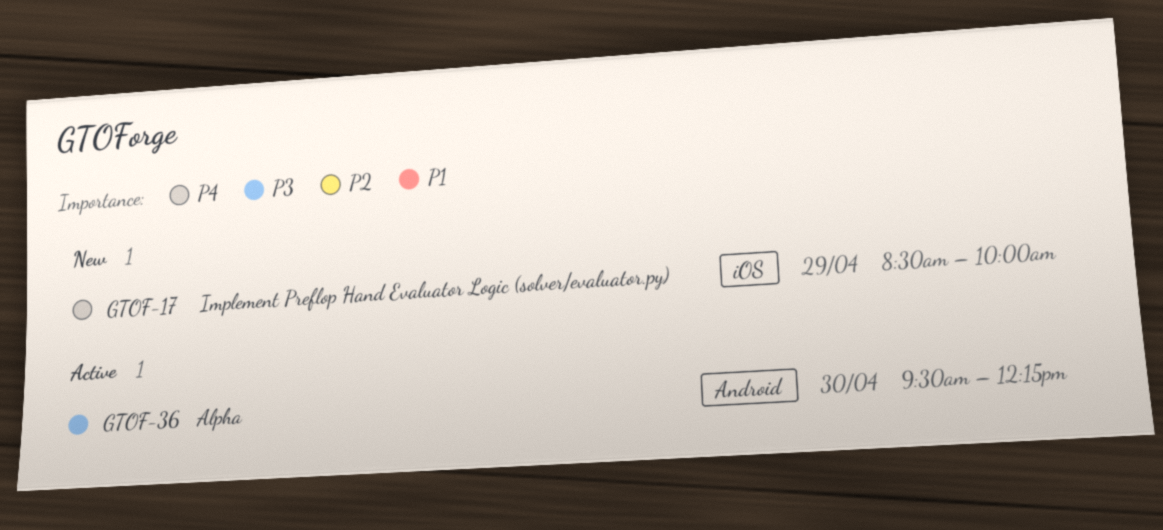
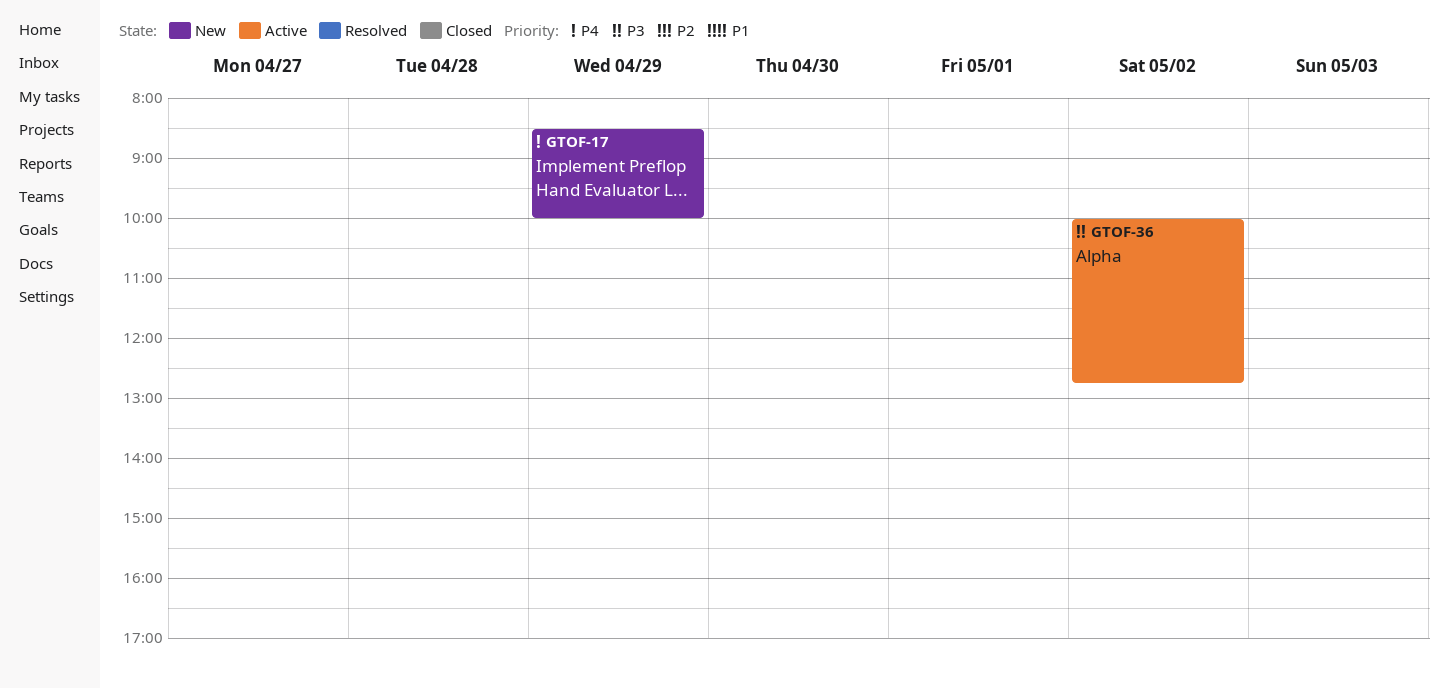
GTOF-36, day: Apr 30 -> May 2
GTOF-36, begins: 09:30 -> 10:00
GTOF-36, ends: 12:15 -> 12:45

